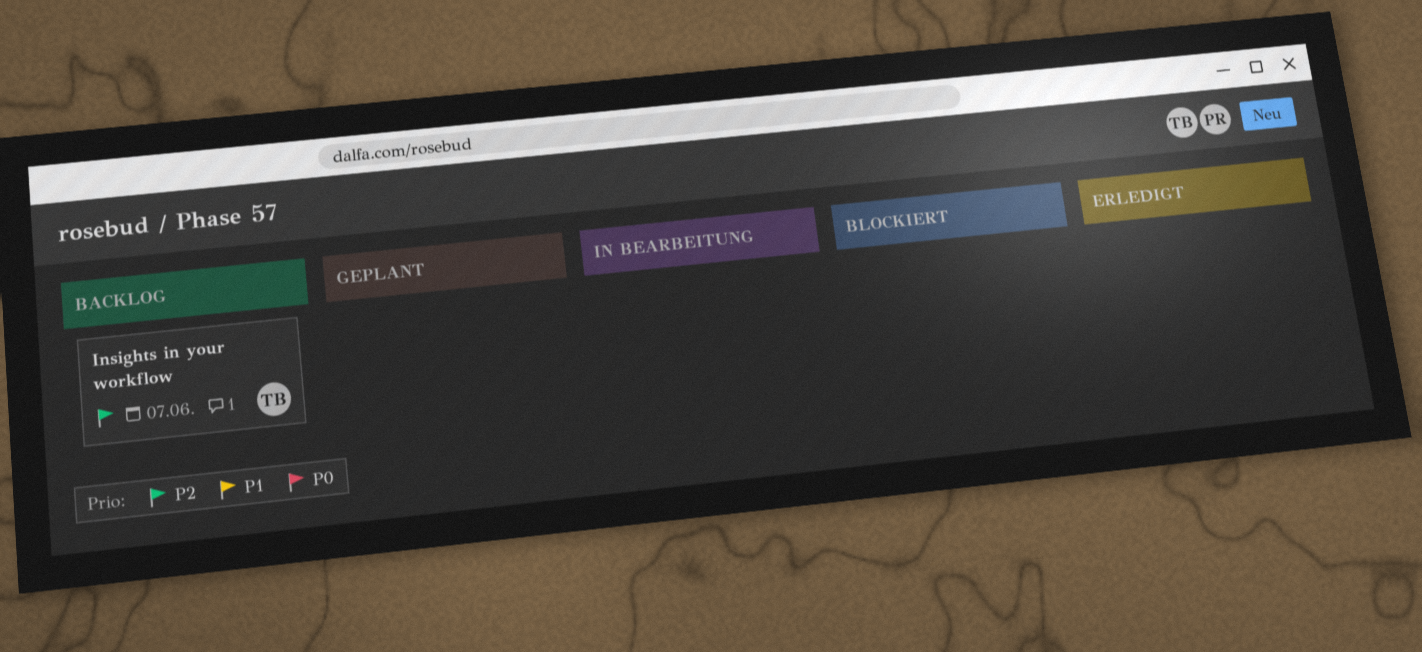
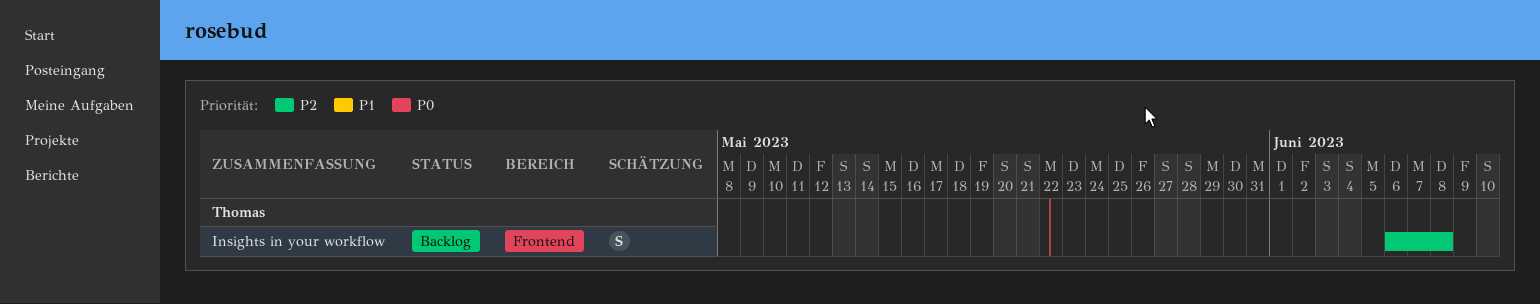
Insights in your workflow, due: Jun 7 -> Jun 8

